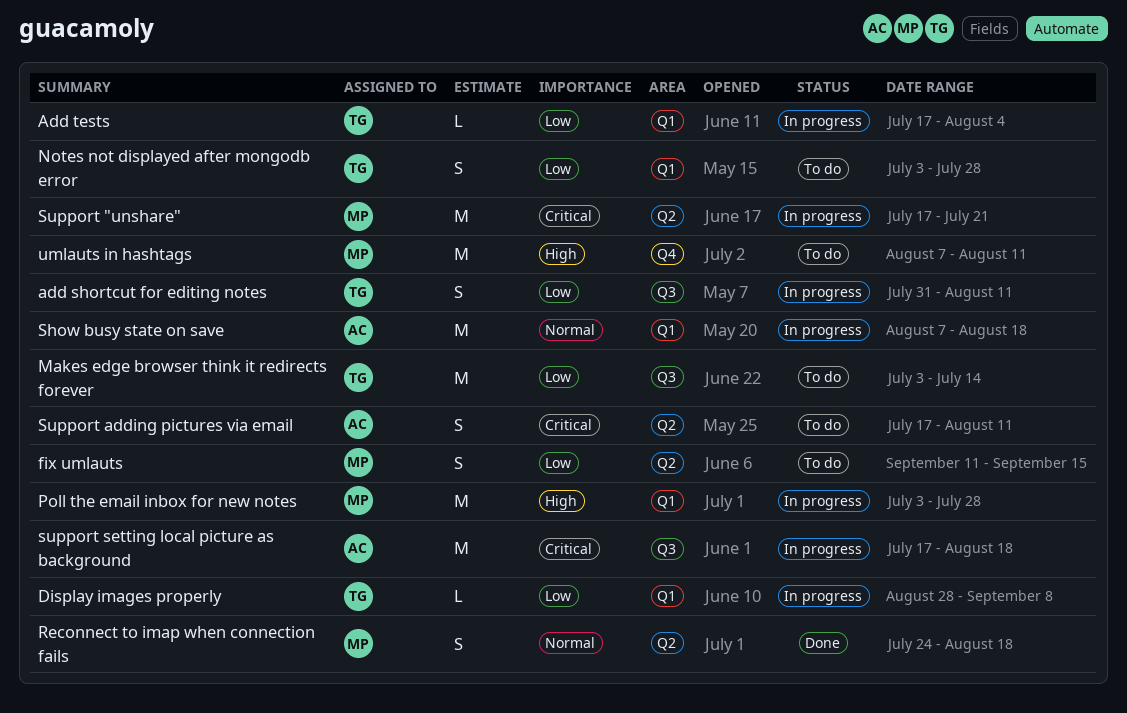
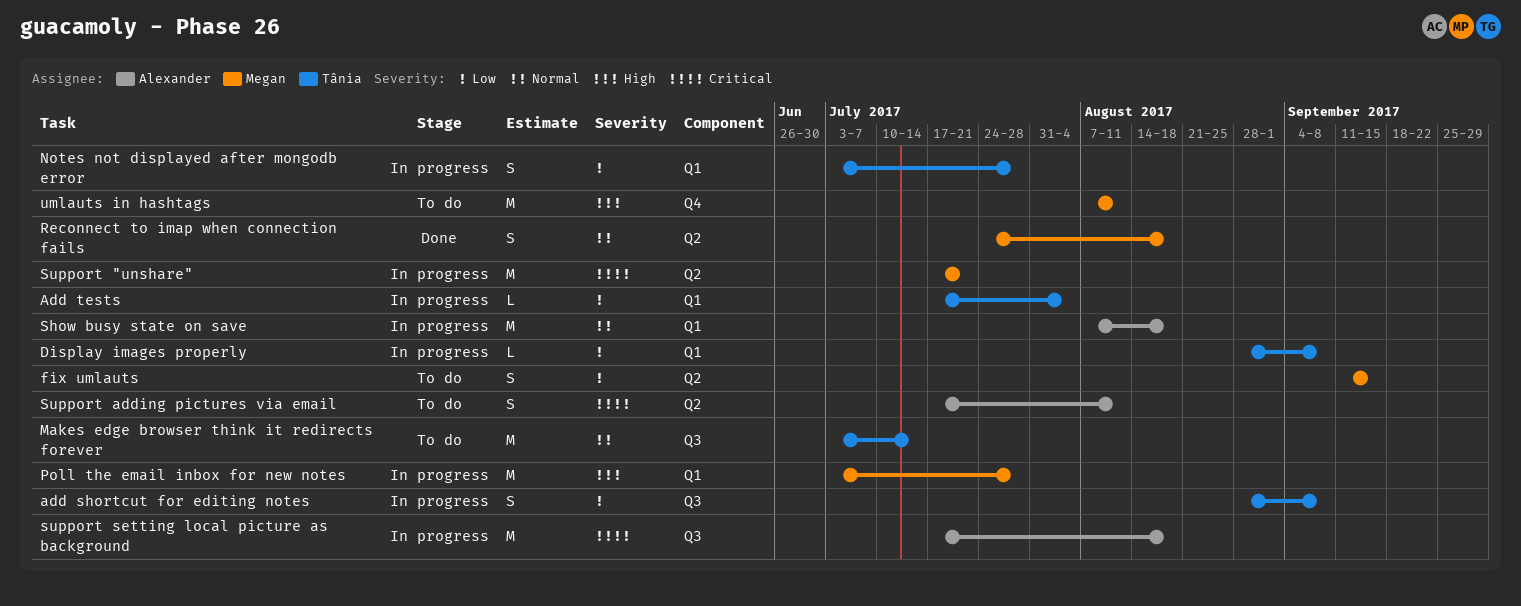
add shortcut for editing notes, start: Jul 31 -> Aug 28
add shortcut for editing notes, due: Aug 11 -> Sep 8
Makes edge browser think it redirects forever, priority: Low -> Normal
Notes not displayed after mongodb error, status: To do -> In progress

